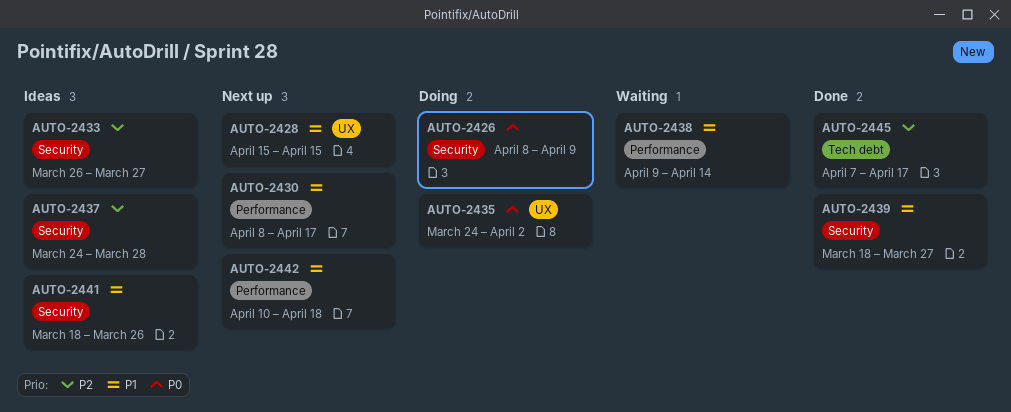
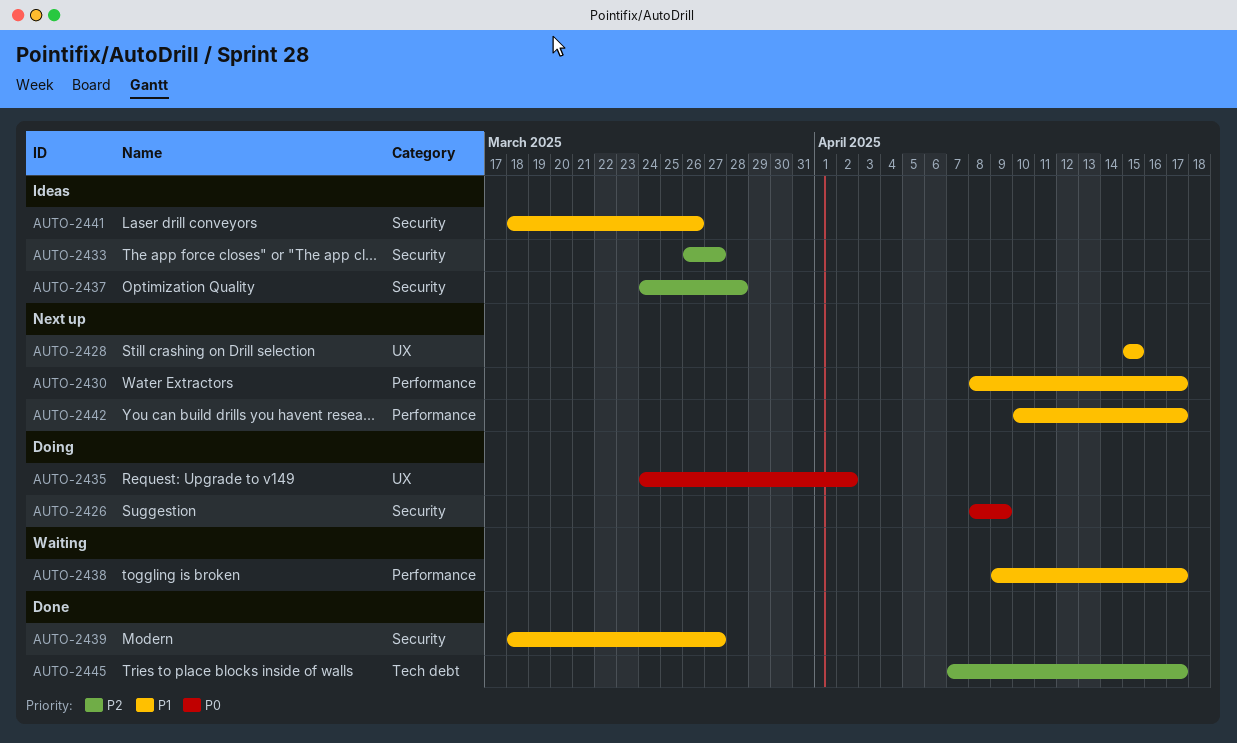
AUTO-2438, due: Apr 14 -> Apr 17
AUTO-2442, due: Apr 18 -> Apr 17

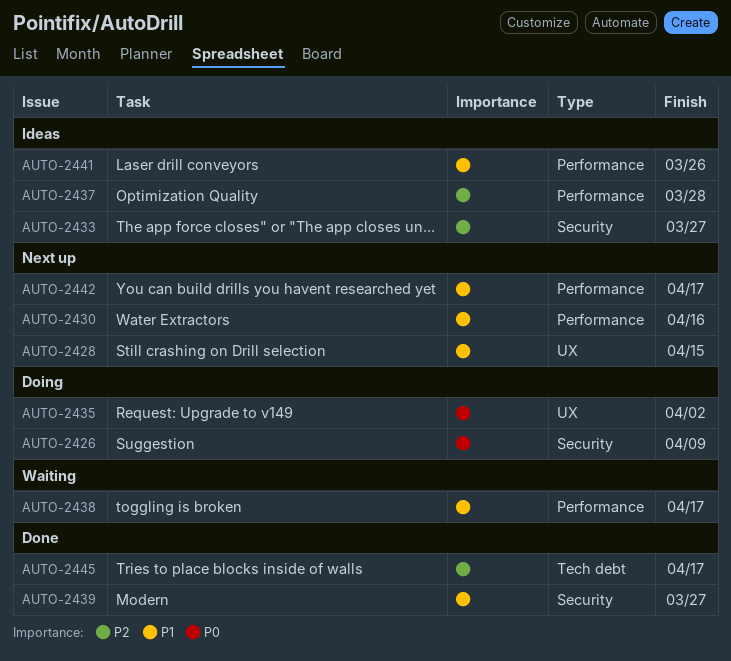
AUTO-2430, due: Apr 17 -> Apr 16
AUTO-2437, label: Security -> Performance
AUTO-2441, label: Security -> Performance

